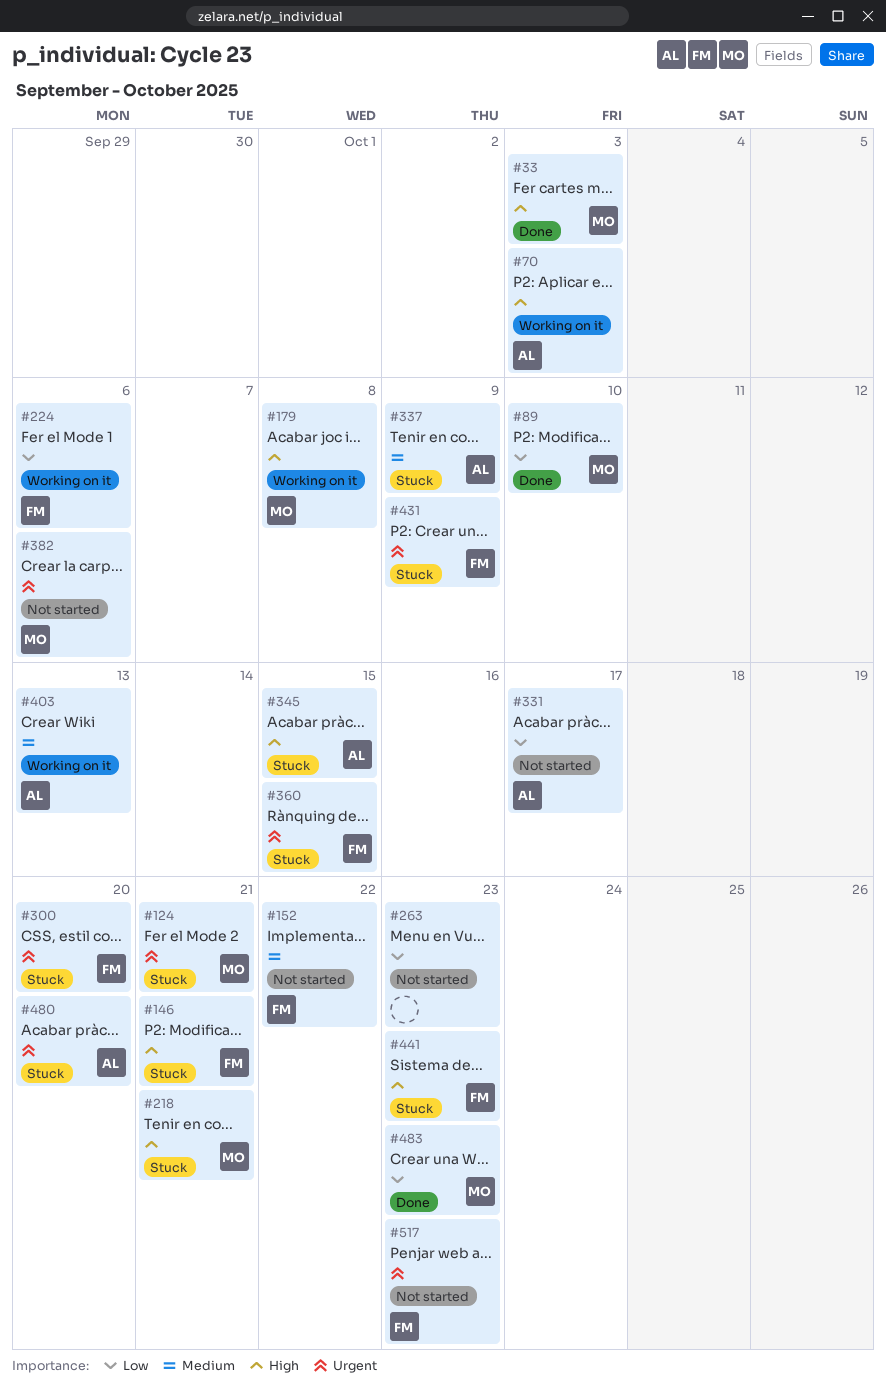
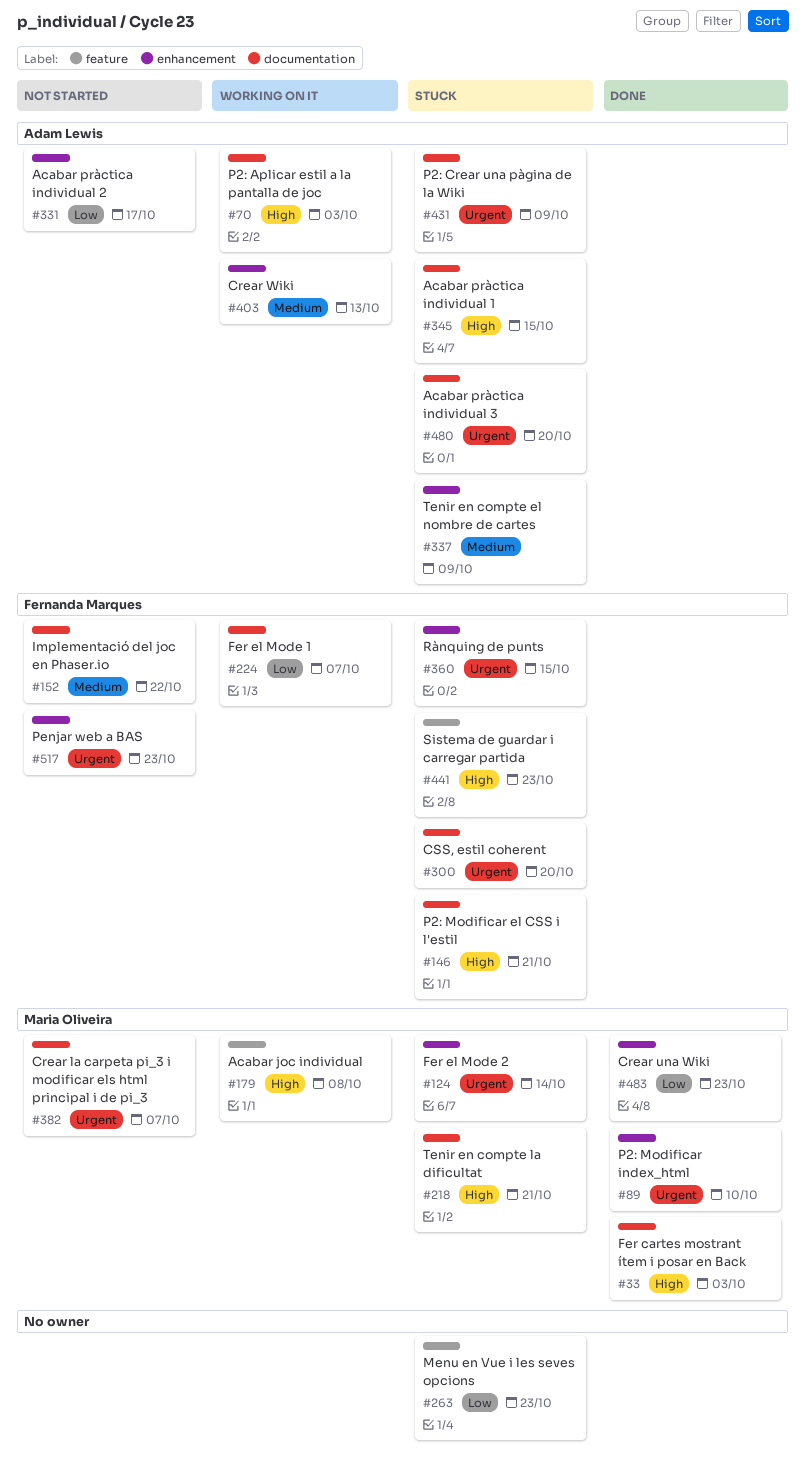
#89, priority: Low -> Urgent
#124, due: Oct 21 -> Oct 14
#224, due: Oct 6 -> Oct 7
#263, status: Not started -> Stuck
#382, due: Oct 6 -> Oct 7
#431, owner: Fernanda Marques -> Adam Lewis

